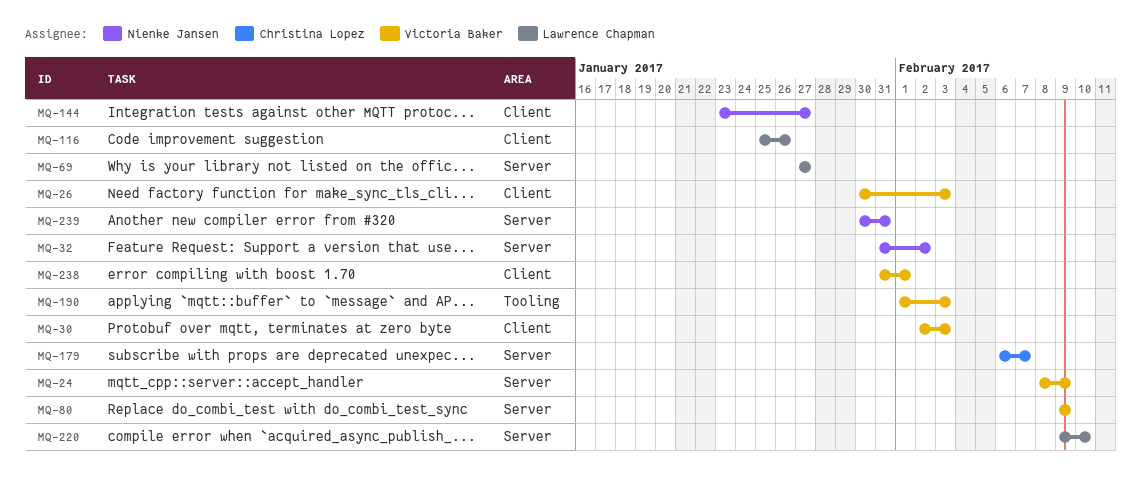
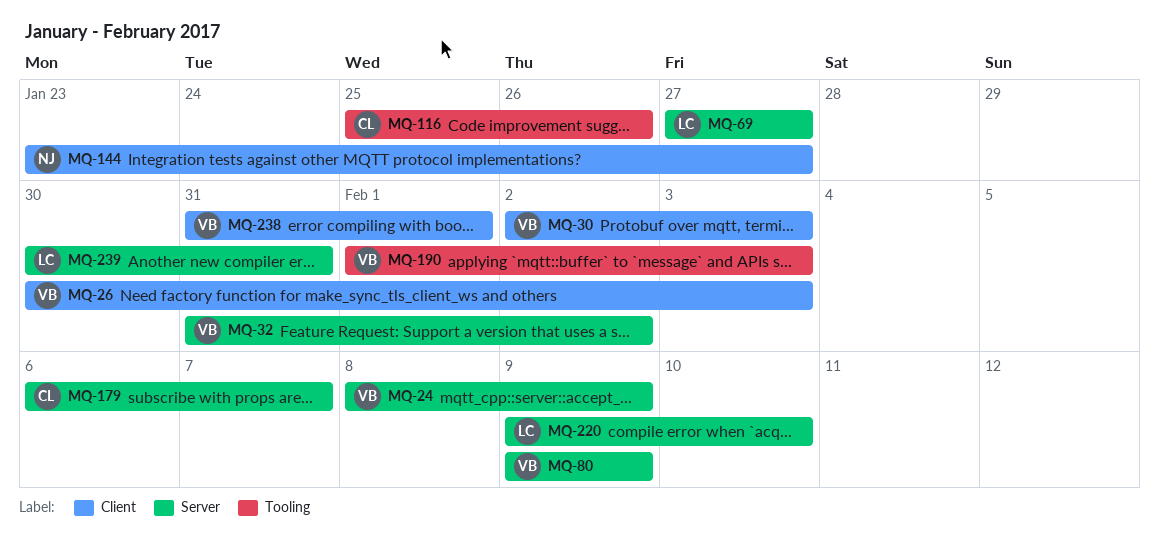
MQ-32, owner: Nienke Jansen -> Victoria Baker
MQ-116, owner: Lawrence Chapman -> Christina Lopez
MQ-116, label: Client -> Tooling
MQ-239, owner: Nienke Jansen -> Lawrence Chapman

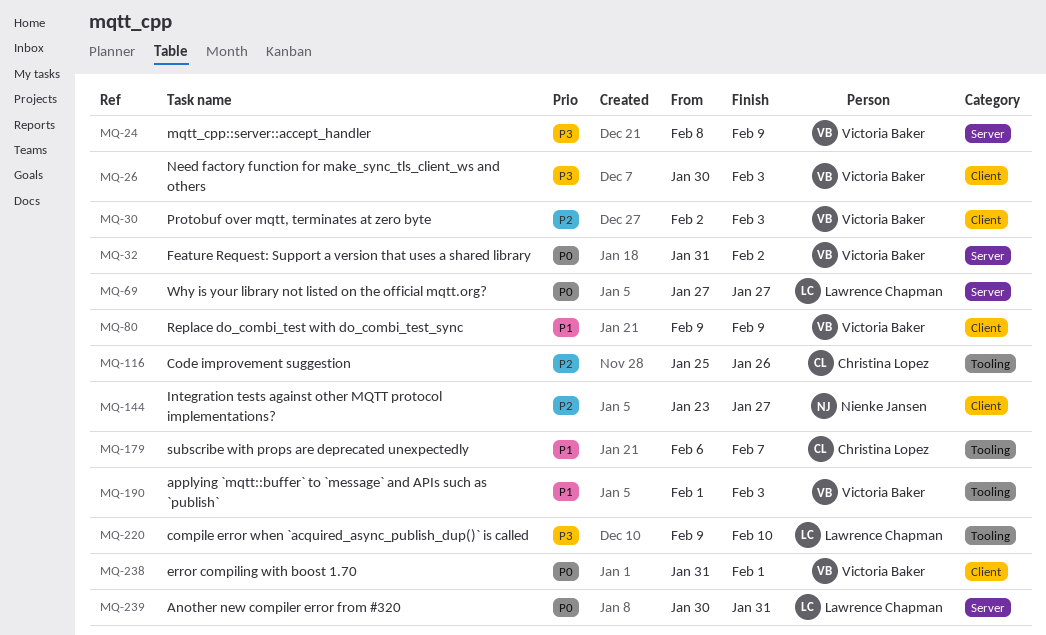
MQ-80, label: Server -> Client
MQ-179, label: Server -> Tooling
MQ-220, label: Server -> Tooling

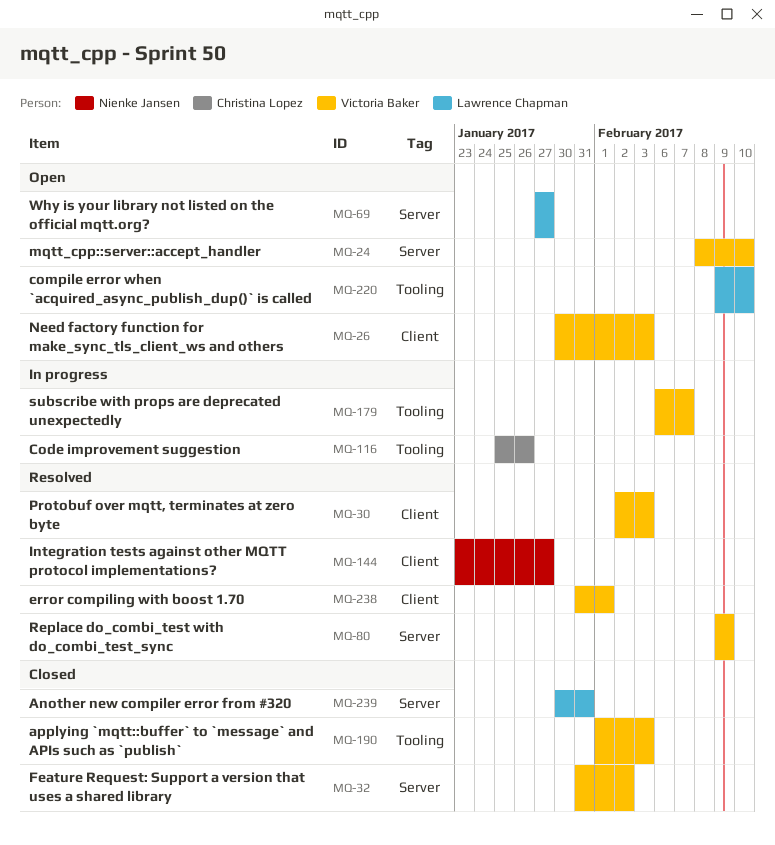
MQ-24, due: Feb 9 -> Feb 10
MQ-80, label: Client -> Server
MQ-179, owner: Christina Lopez -> Victoria Baker

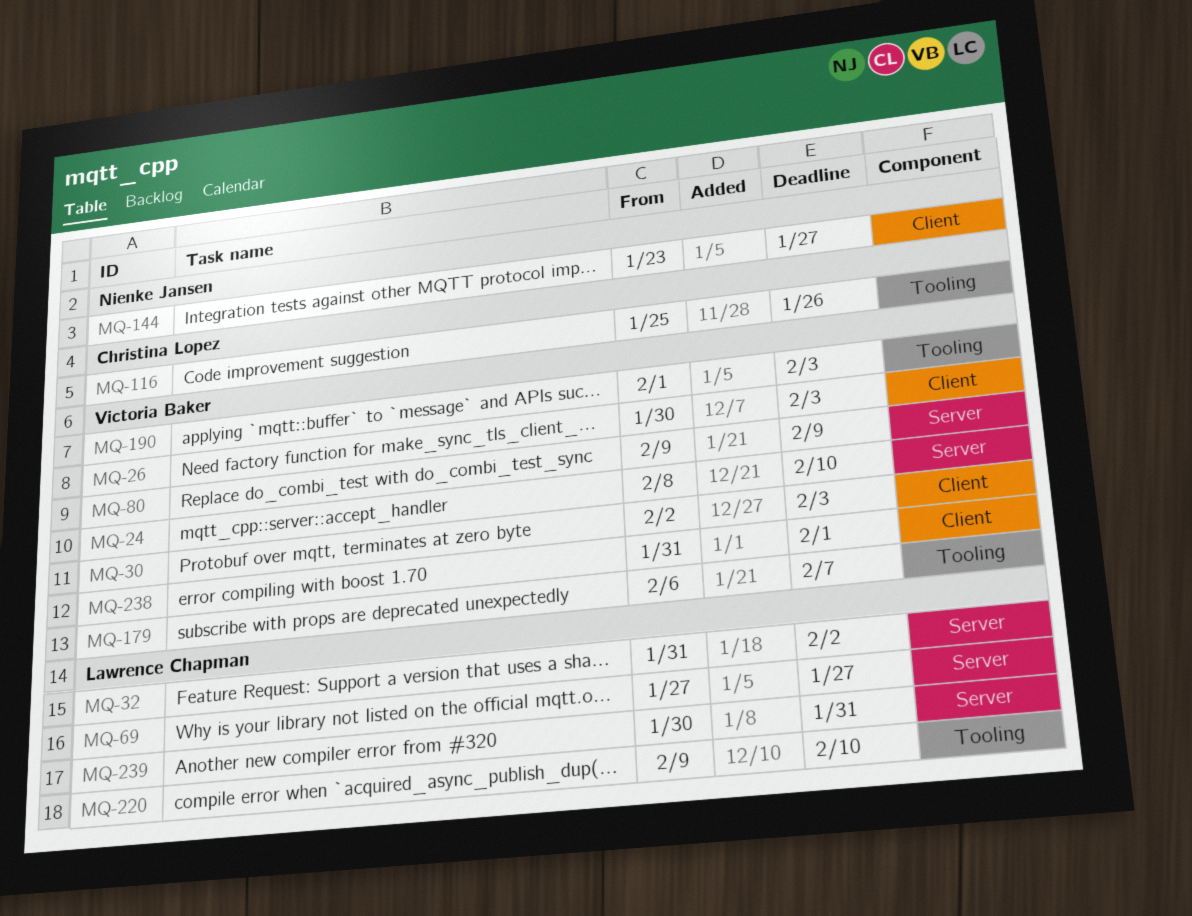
MQ-32, owner: Victoria Baker -> Lawrence Chapman

